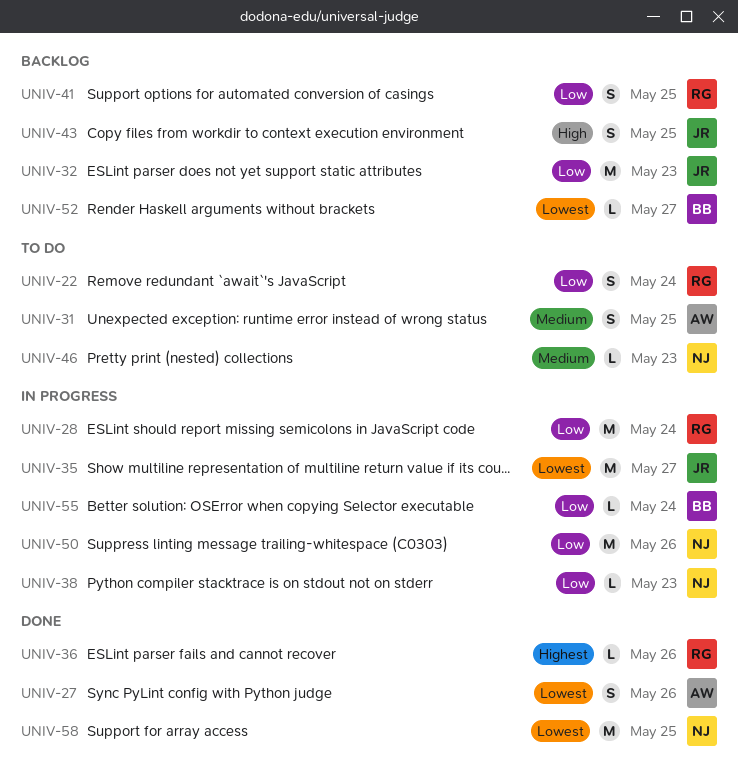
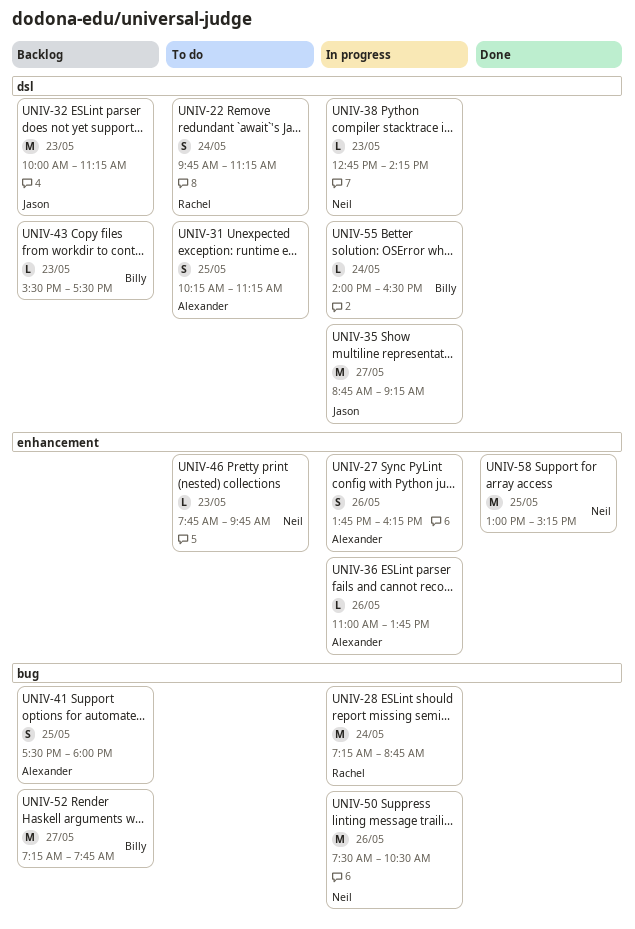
UNIV-27, status: Done -> In progress
UNIV-36, status: Done -> In progress
UNIV-36, owner: Rachel -> Alexander
UNIV-41, owner: Rachel -> Alexander
UNIV-43, owner: Jason -> Billy
UNIV-43, estimate: S -> L
UNIV-43, day: May 25 -> May 23
UNIV-52, estimate: L -> M

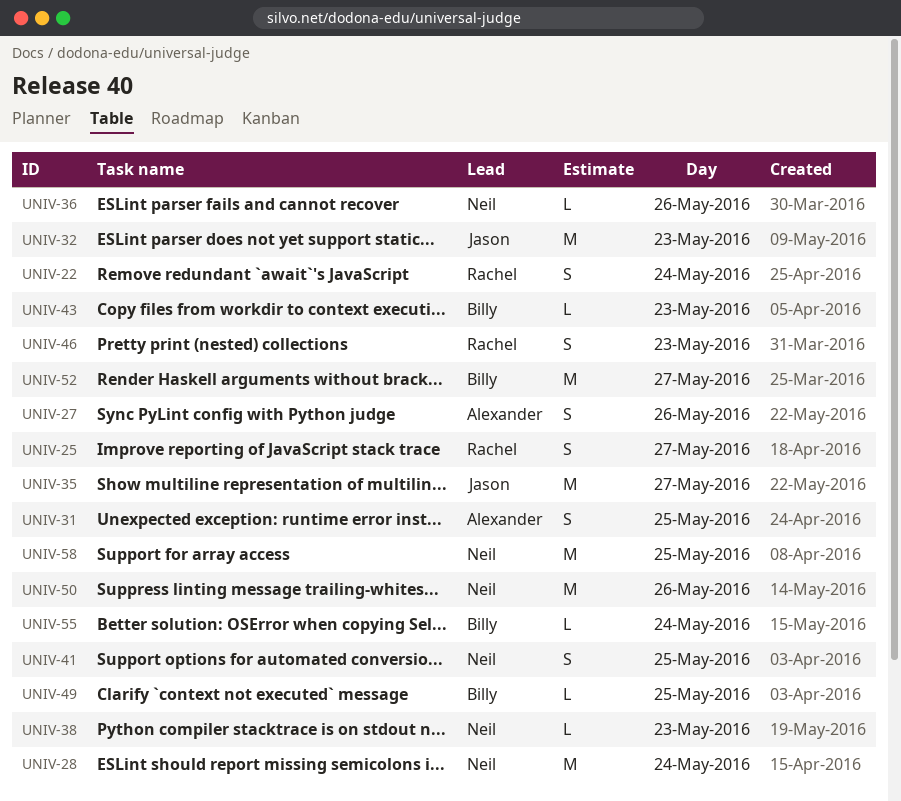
UNIV-25: none -> present
UNIV-28, owner: Rachel -> Neil
UNIV-36, owner: Alexander -> Neil
UNIV-41, owner: Alexander -> Neil
UNIV-46, owner: Neil -> Rachel
UNIV-46, estimate: L -> S
UNIV-49: none -> present

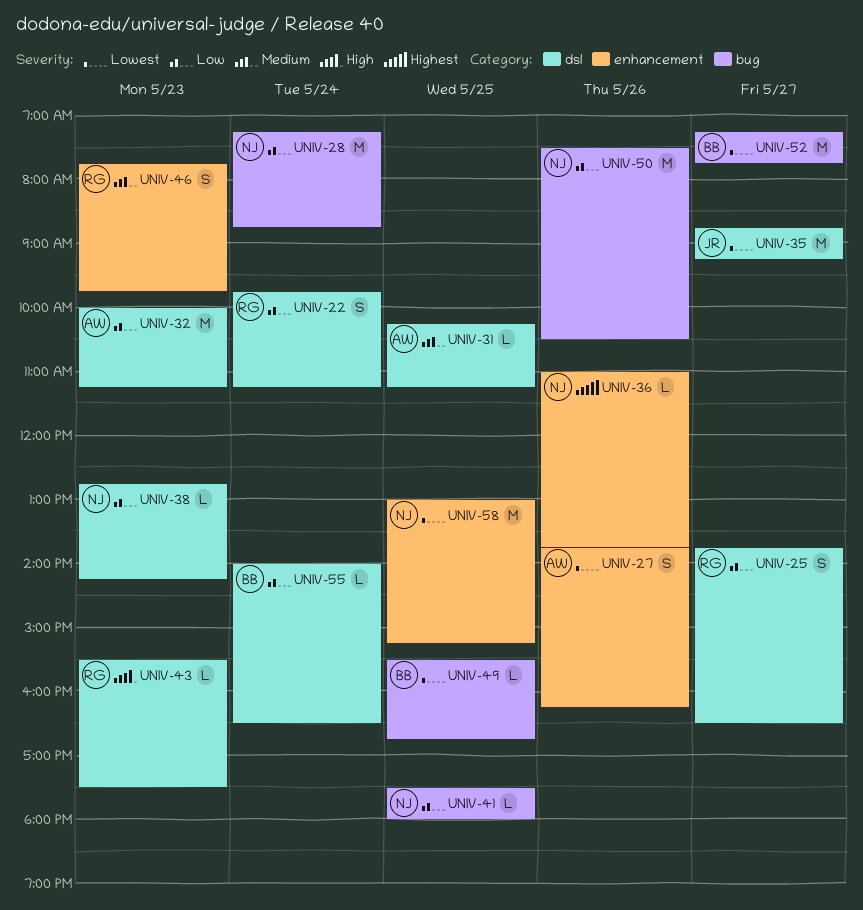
UNIV-31, estimate: S -> L
UNIV-32, owner: Jason -> Alexander
UNIV-41, estimate: S -> L
UNIV-43, owner: Billy -> Rachel

